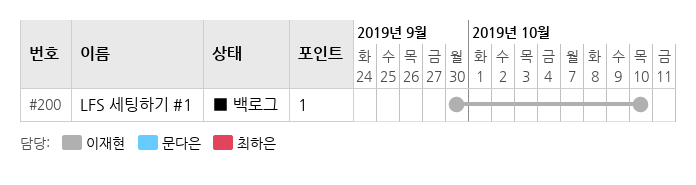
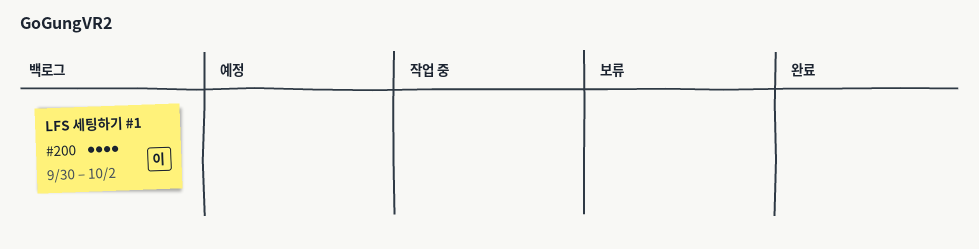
#200, estimate: 1 -> 4
#200, due: Oct 10 -> Oct 2

